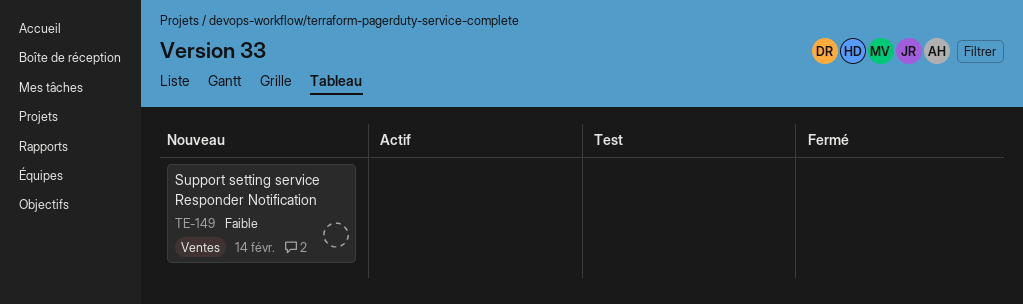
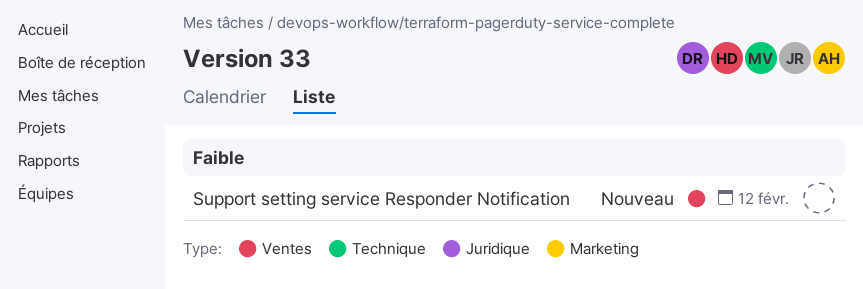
Support setting service Responder Notification, due: Feb 14 -> Feb 12

